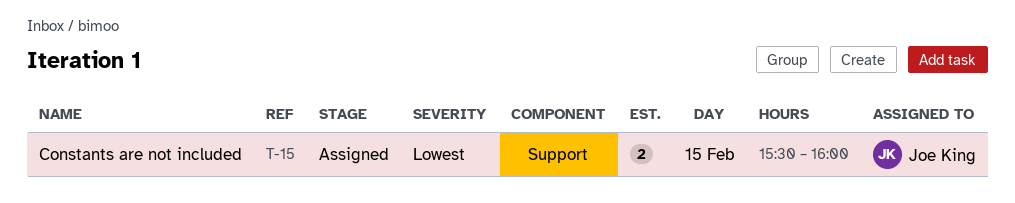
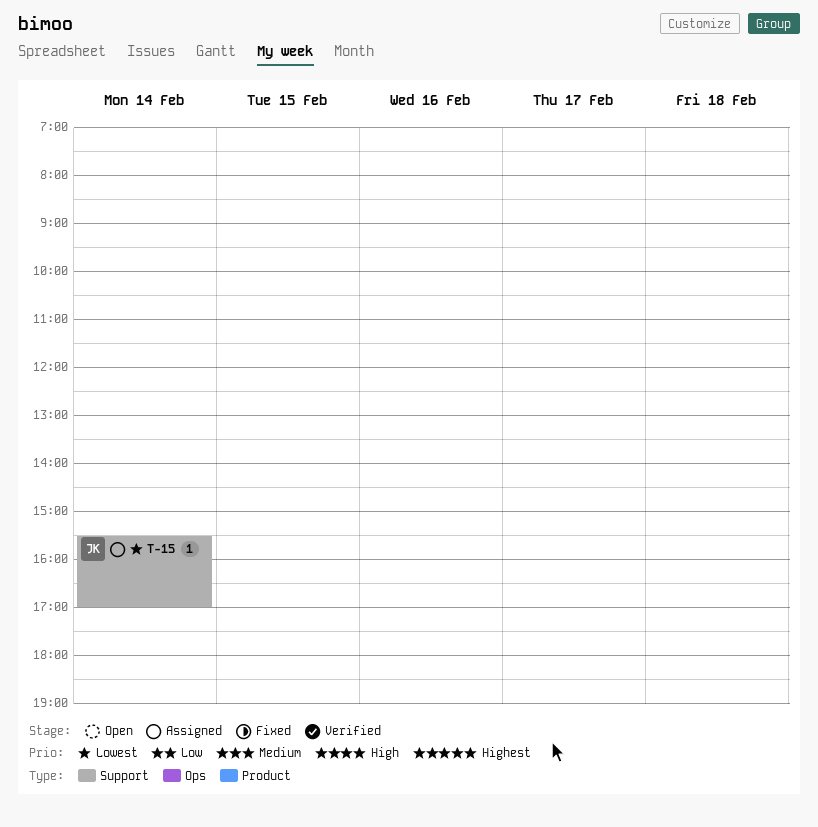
T-15, estimate: 2 -> 1
T-15, day: Feb 15 -> Feb 14
T-15, ends: 16:00 -> 17:00

